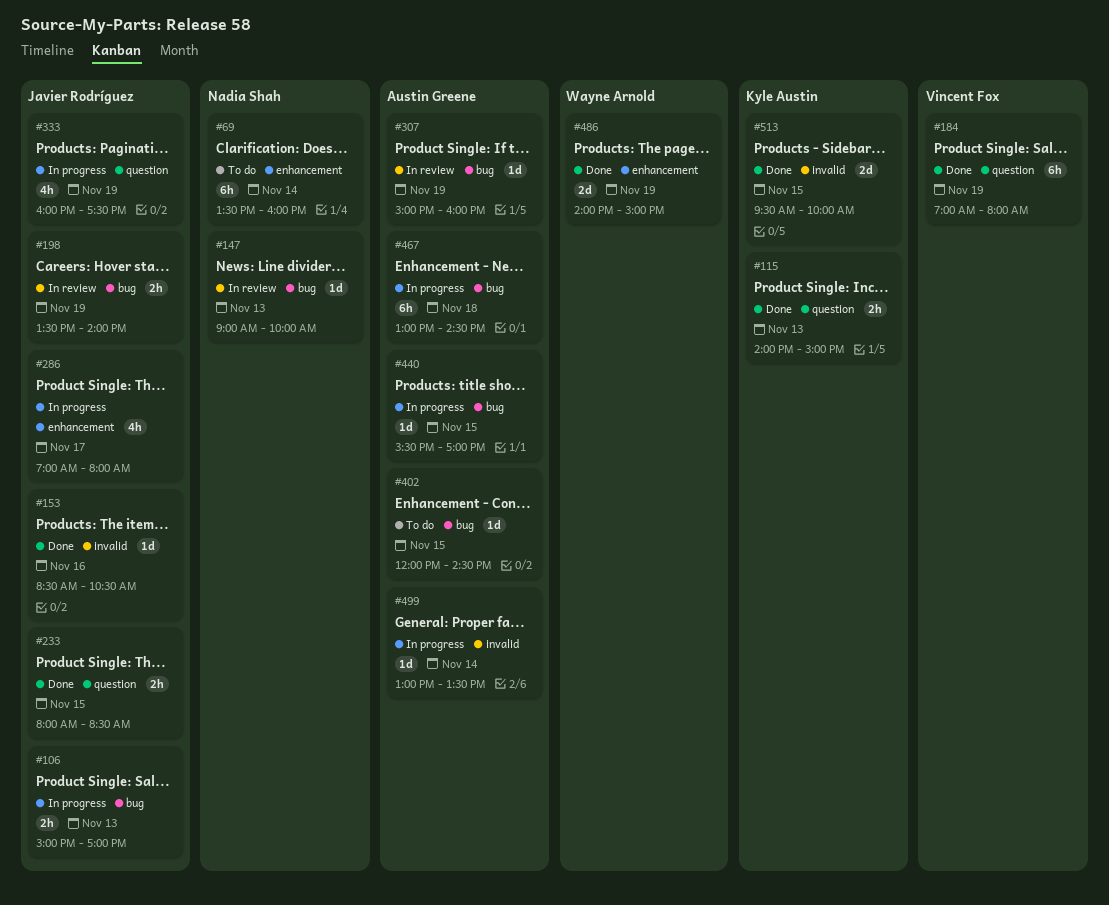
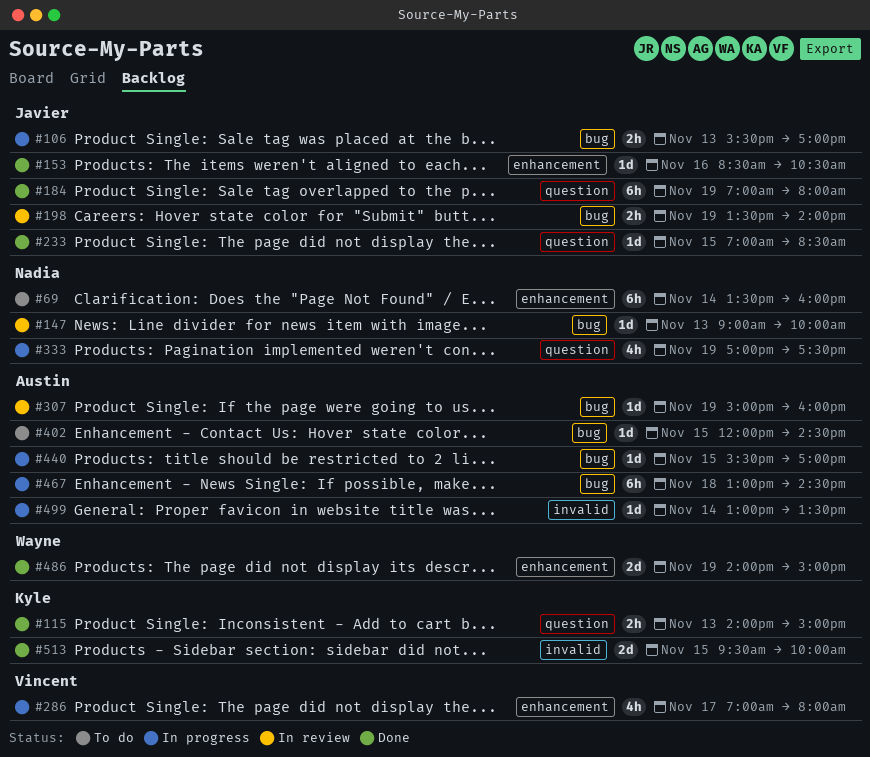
#106, begins: 15:00 -> 15:30
#153, label: invalid -> enhancement
#184, owner: Vincent Fox -> Javier Rodríguez
#233, estimate: 2h -> 1d
#233, begins: 08:00 -> 07:00
#286, owner: Javier Rodríguez -> Vincent Fox
#333, owner: Javier Rodríguez -> Nadia Shah
#333, begins: 16:00 -> 17:00

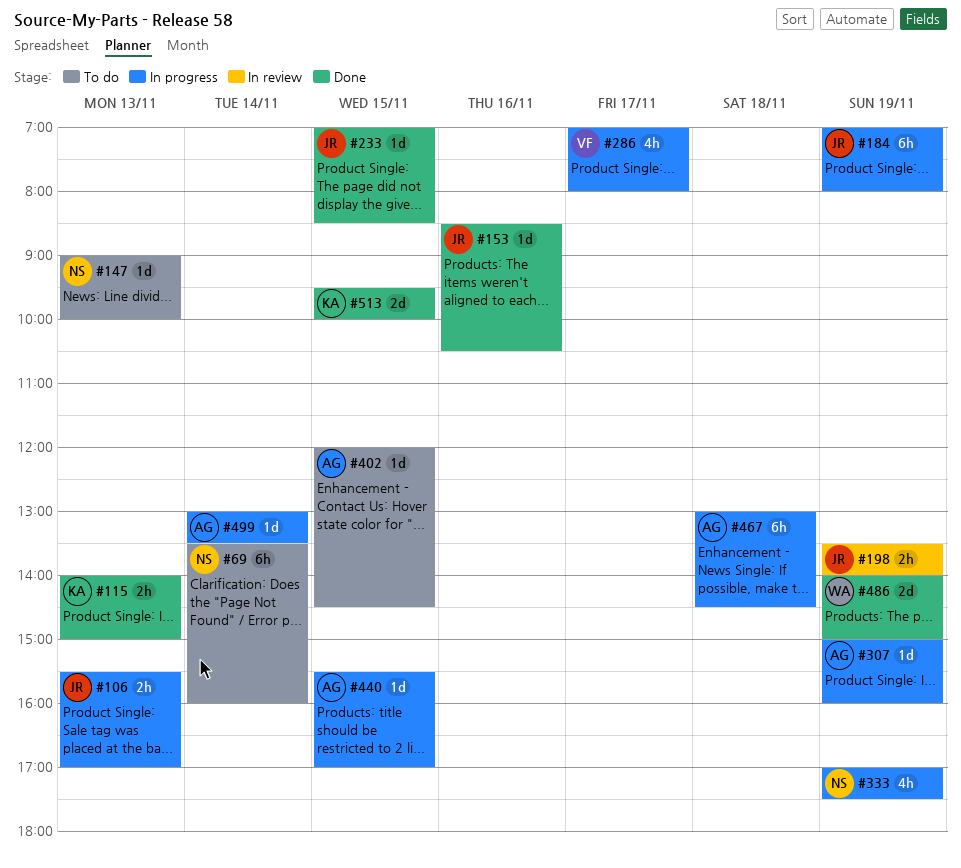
#147, status: In review -> To do
#184, status: Done -> In progress
#307, status: In review -> In progress

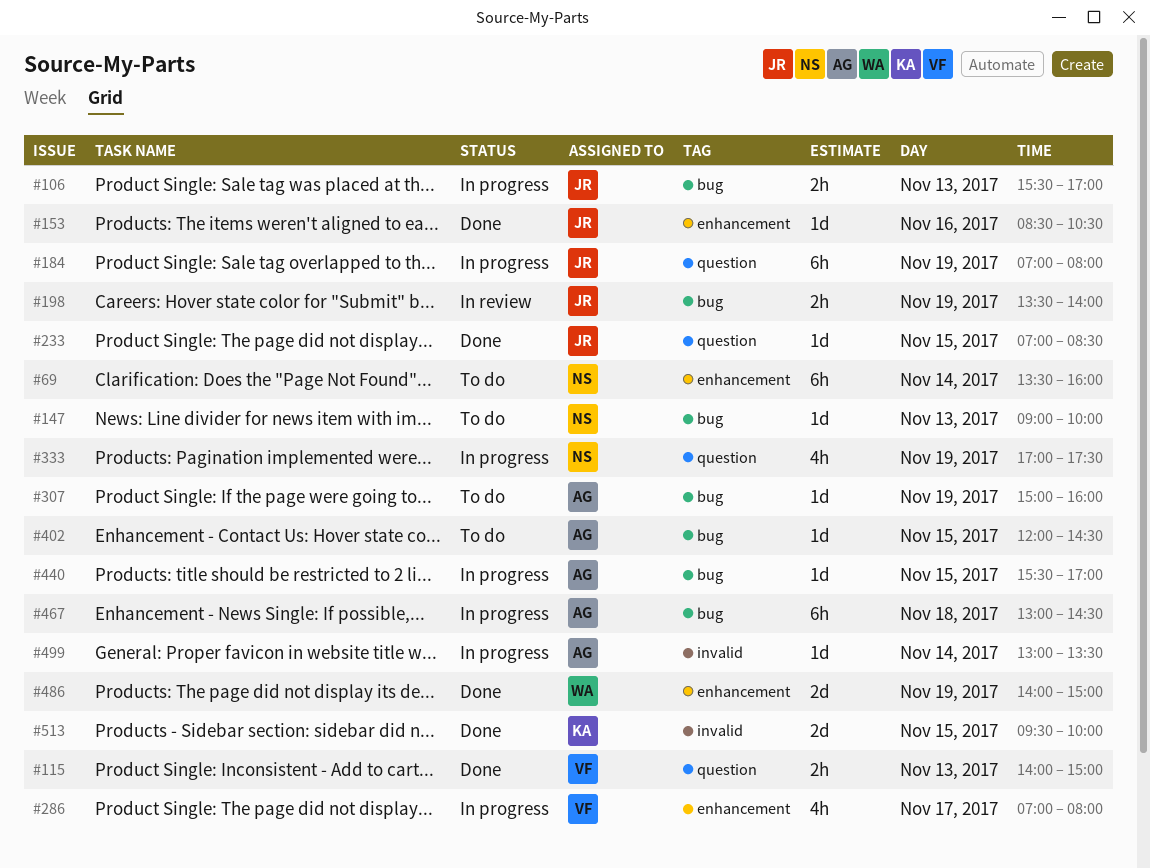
#115, owner: KA -> VF
#307, status: In progress -> To do

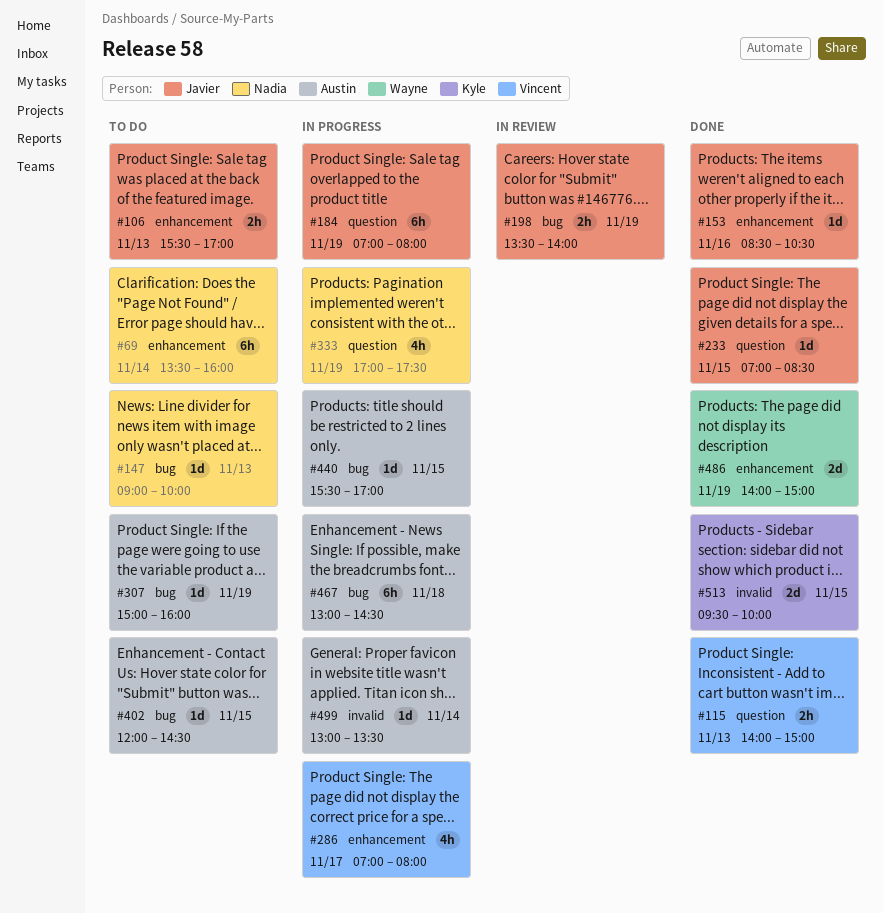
#106, status: In progress -> To do
#106, label: bug -> enhancement

